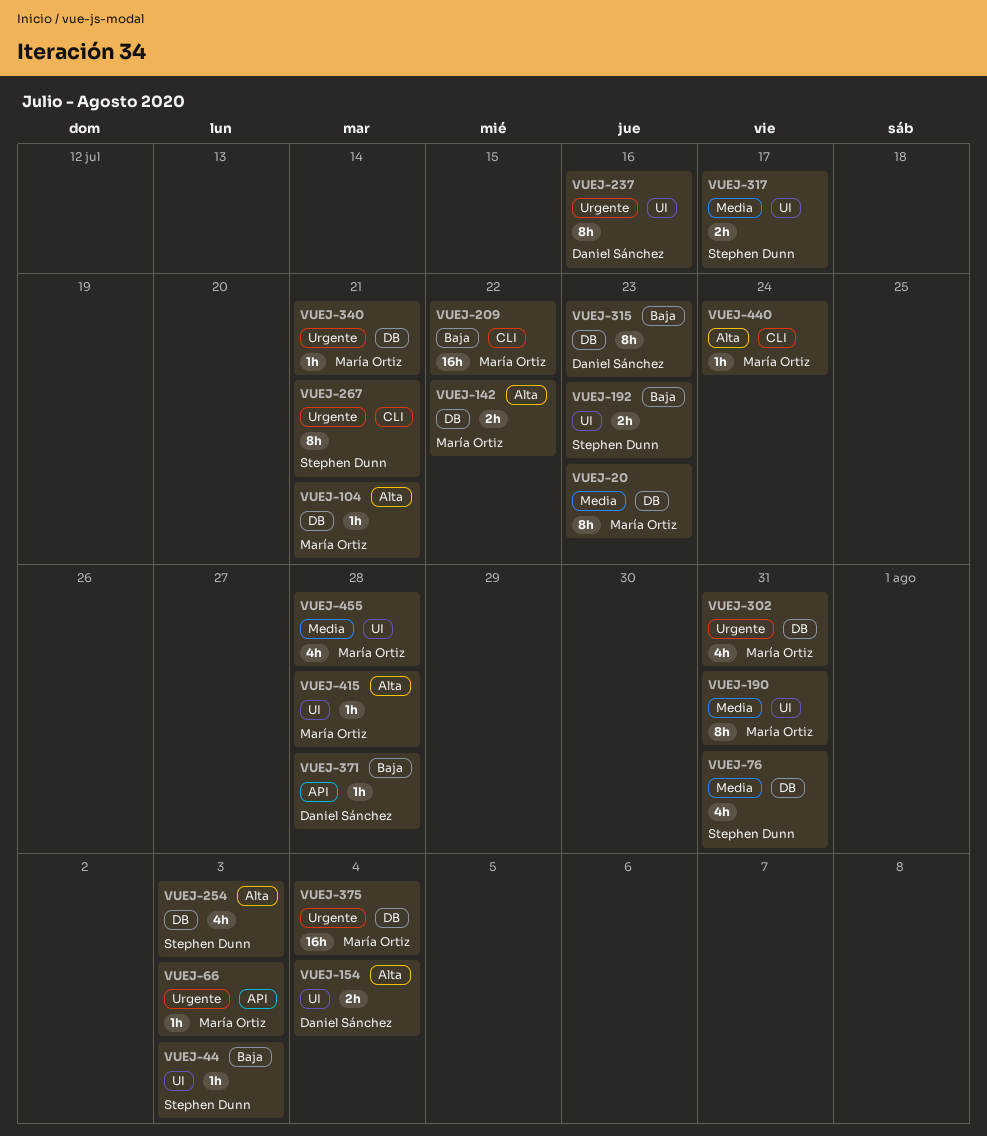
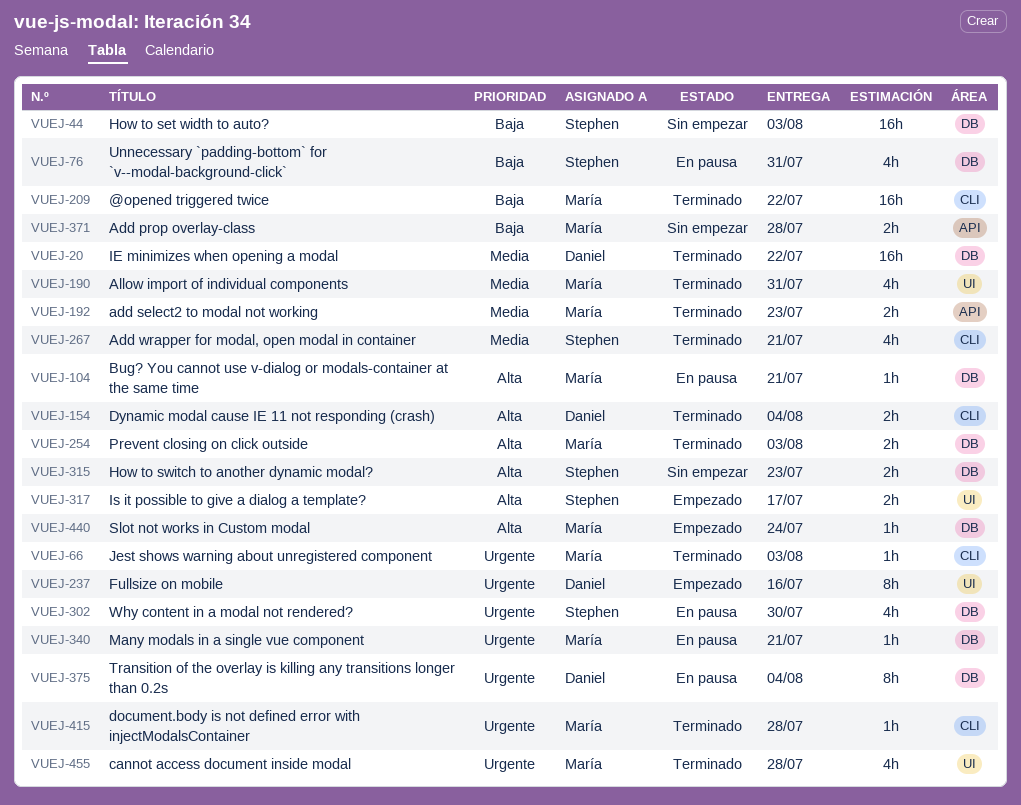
VUEJ-20, owner: María Ortiz -> Daniel Sánchez
VUEJ-20, estimate: 8h -> 16h
VUEJ-20, due: Jul 23 -> Jul 22
VUEJ-44, label: UI -> DB
VUEJ-44, estimate: 1h -> 16h
VUEJ-66, label: API -> CLI
VUEJ-76, priority: Media -> Baja
VUEJ-142: present -> none
VUEJ-154, label: UI -> CLI
VUEJ-190, estimate: 8h -> 4h
VUEJ-192, owner: Stephen Dunn -> María Ortiz
VUEJ-192, priority: Baja -> Media
VUEJ-192, label: UI -> API
VUEJ-254, owner: Stephen Dunn -> María Ortiz
VUEJ-254, estimate: 4h -> 2h
VUEJ-267, priority: Urgente -> Media
VUEJ-267, estimate: 8h -> 4h
VUEJ-302, owner: María Ortiz -> Stephen Dunn
VUEJ-302, due: Jul 31 -> Jul 30
VUEJ-315, owner: Daniel Sánchez -> Stephen Dunn
VUEJ-315, priority: Baja -> Alta
VUEJ-315, estimate: 8h -> 2h
VUEJ-317, priority: Media -> Alta
VUEJ-371, owner: Daniel Sánchez -> María Ortiz
VUEJ-371, estimate: 1h -> 2h
VUEJ-375, owner: María Ortiz -> Daniel Sánchez
VUEJ-375, estimate: 16h -> 8h
VUEJ-415, priority: Alta -> Urgente
VUEJ-415, label: UI -> CLI
VUEJ-440, label: CLI -> DB
VUEJ-455, priority: Media -> Urgente

